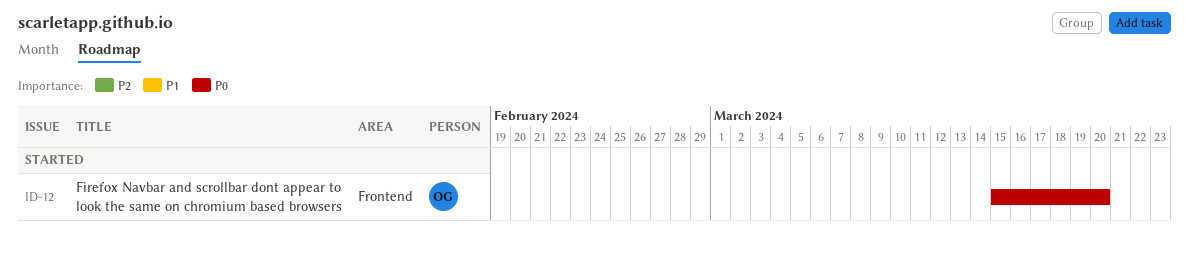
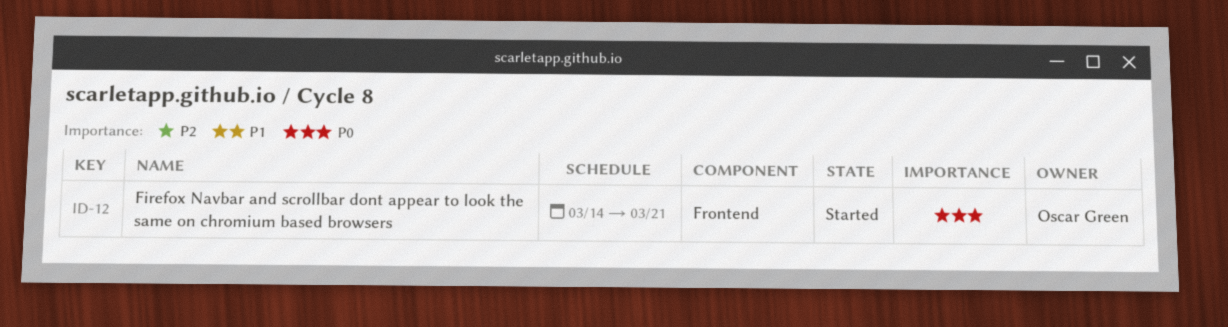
ID-12, start: Mar 15 -> Mar 14
ID-12, due: Mar 20 -> Mar 21

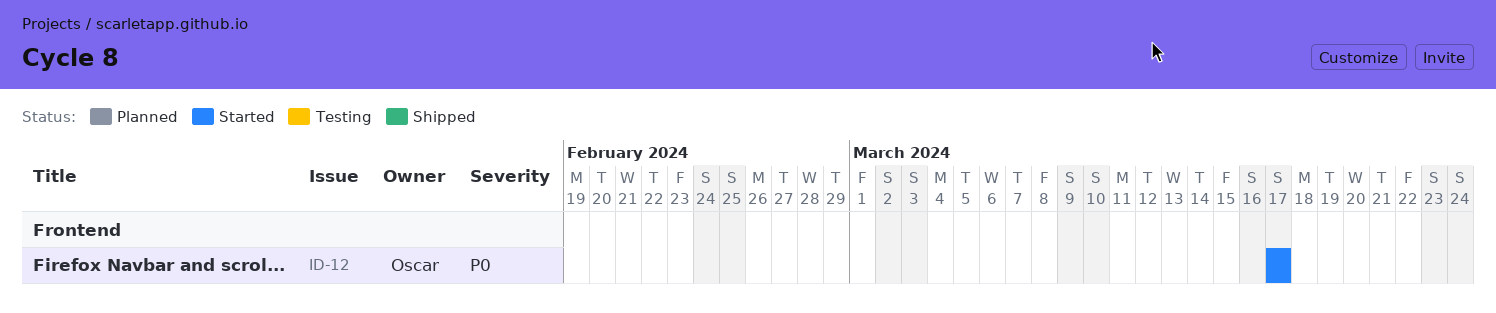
ID-12, start: Mar 14 -> Mar 17
ID-12, due: Mar 21 -> Mar 17

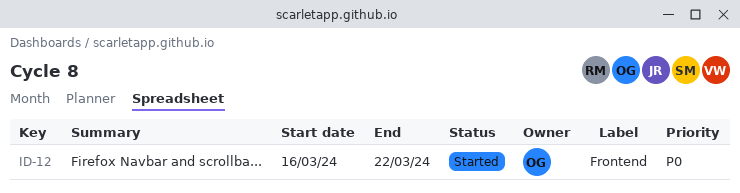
ID-12, start: Mar 17 -> Mar 16
ID-12, due: Mar 17 -> Mar 22

